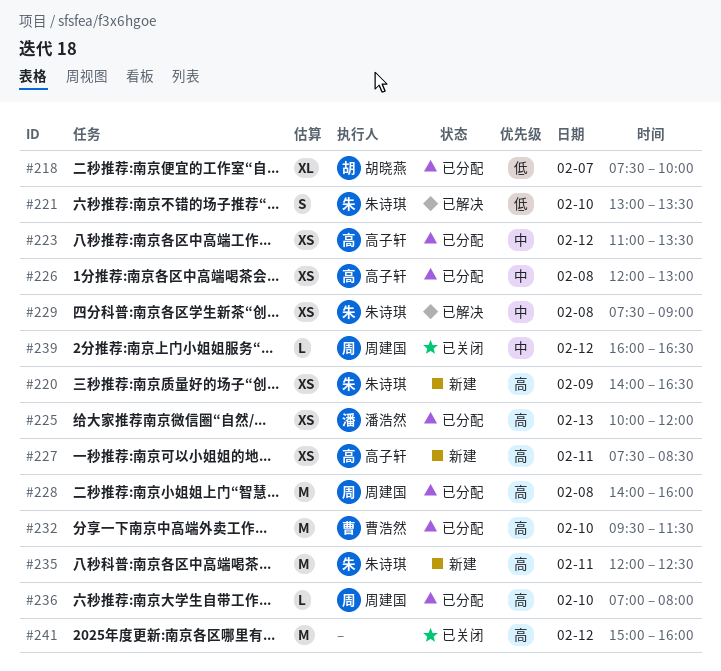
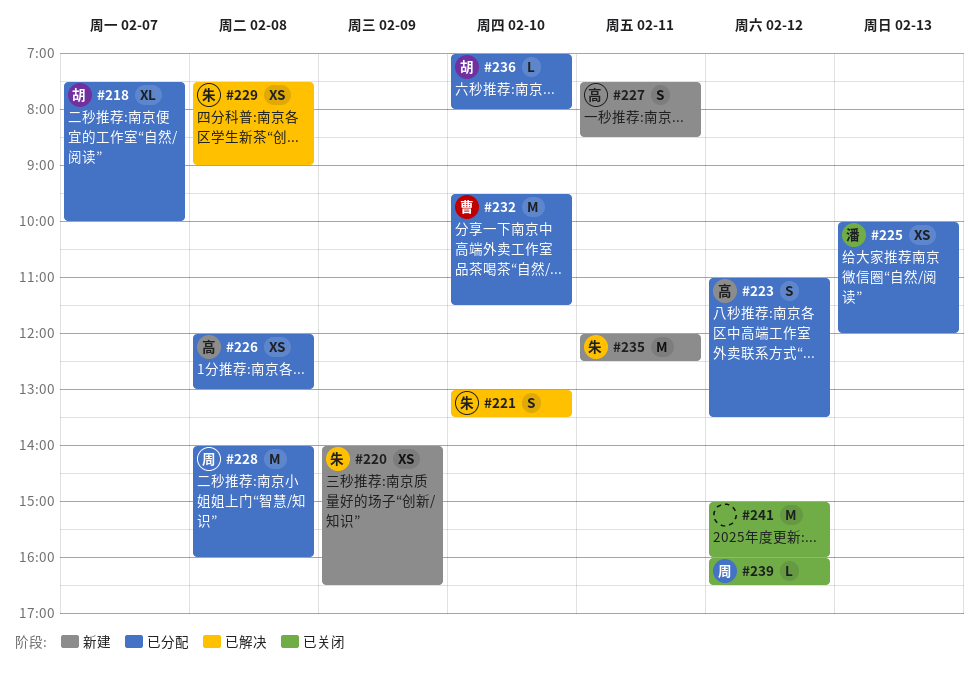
#223, estimate: XS -> S
#227, estimate: XS -> S
#236, owner: 周建国 -> 胡晓燕

